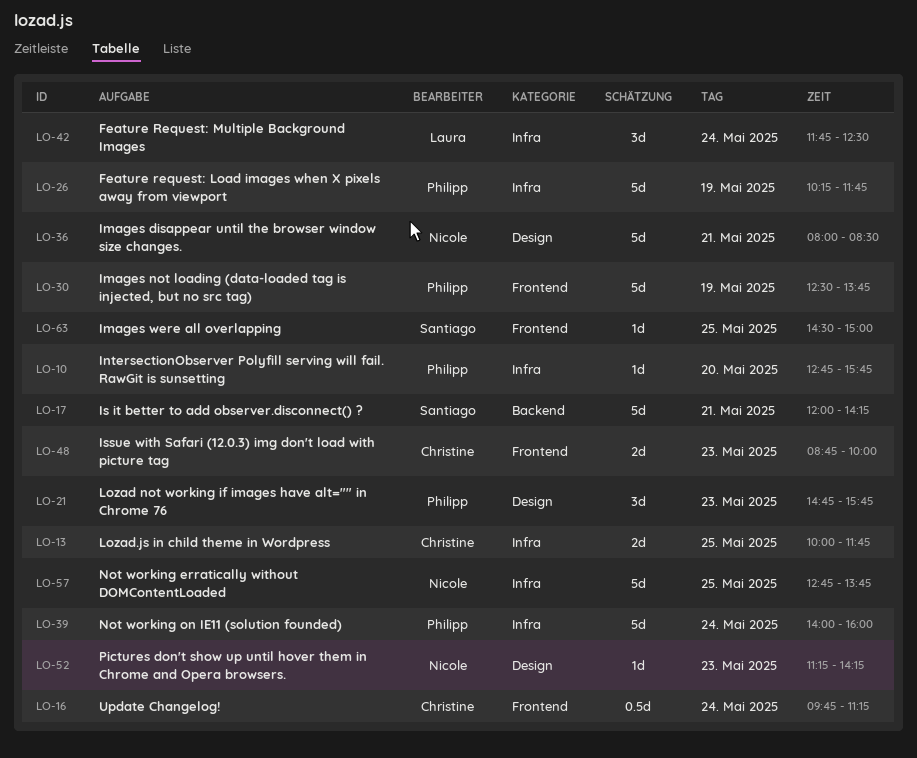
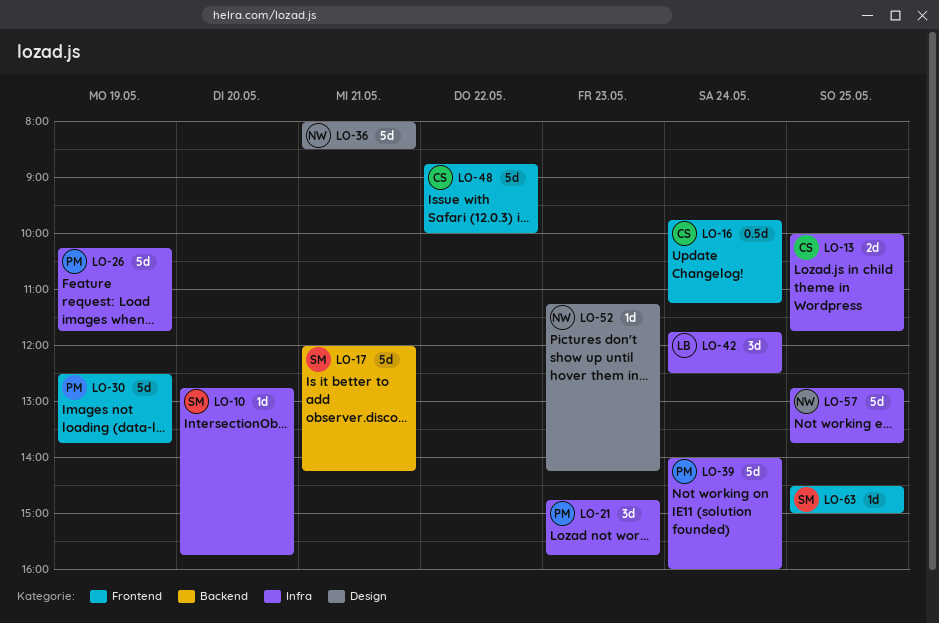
LO-10, owner: Philipp -> Santiago
LO-21, label: Design -> Infra
LO-48, estimate: 2d -> 5d
LO-48, day: May 23 -> May 22

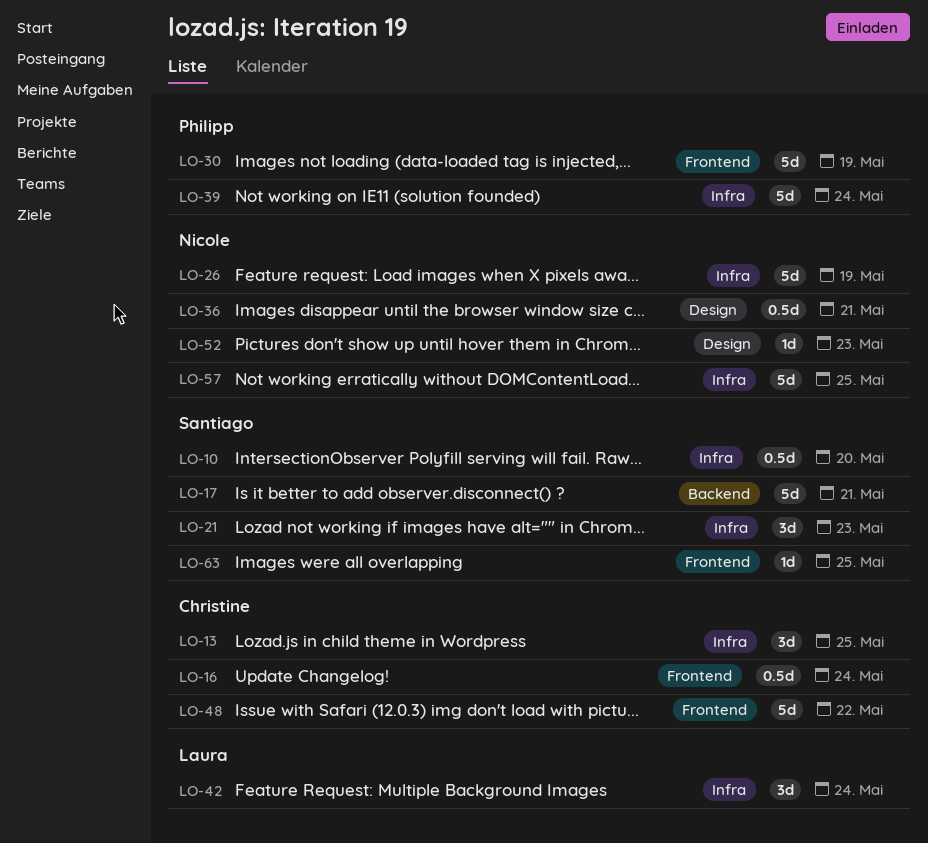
LO-10, estimate: 1d -> 0.5d
LO-13, estimate: 2d -> 3d
LO-21, owner: Philipp -> Santiago
LO-26, owner: Philipp -> Nicole
LO-36, estimate: 5d -> 0.5d

